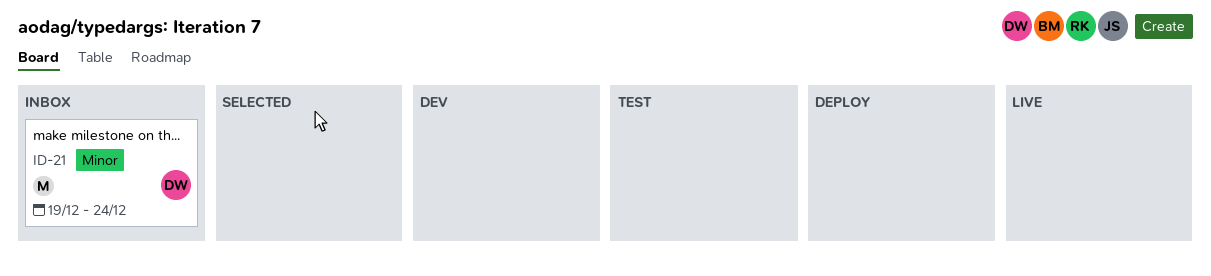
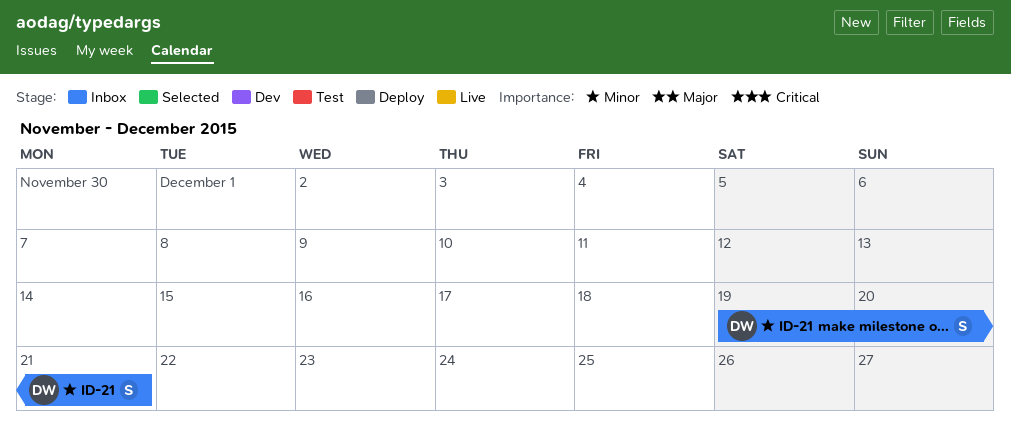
ID-21, estimate: M -> S
ID-21, due: Dec 24 -> Dec 21

